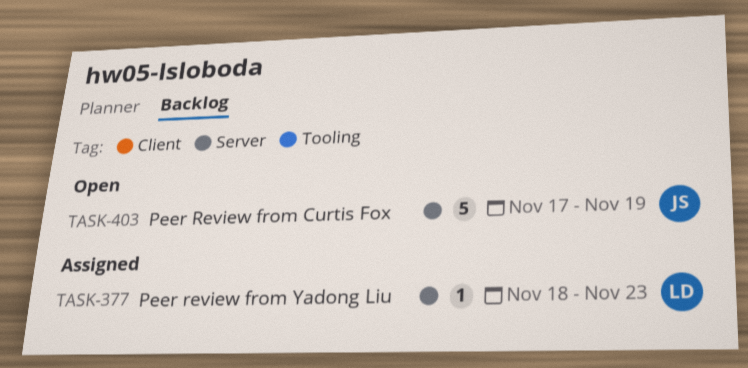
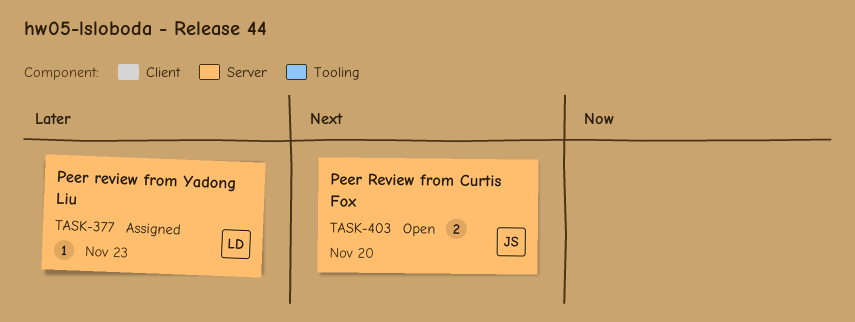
TASK-403, estimate: 5 -> 2
TASK-403, due: Nov 19 -> Nov 20

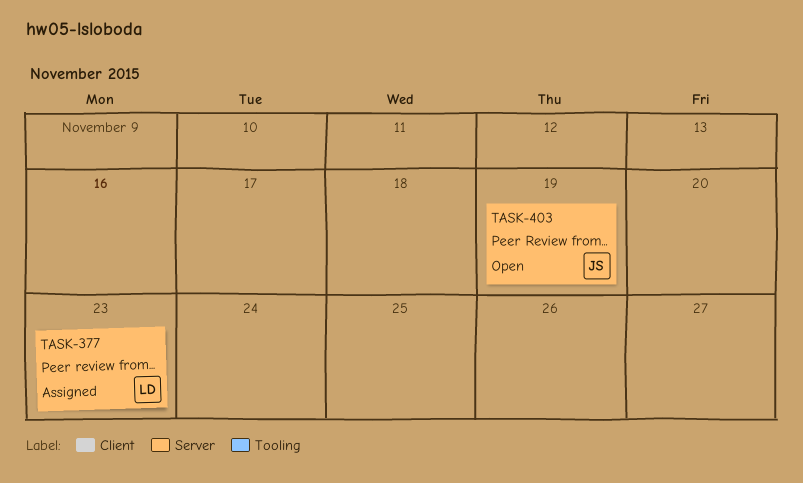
TASK-403, due: Nov 20 -> Nov 19

